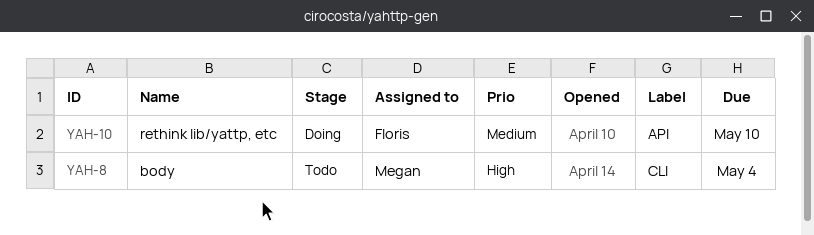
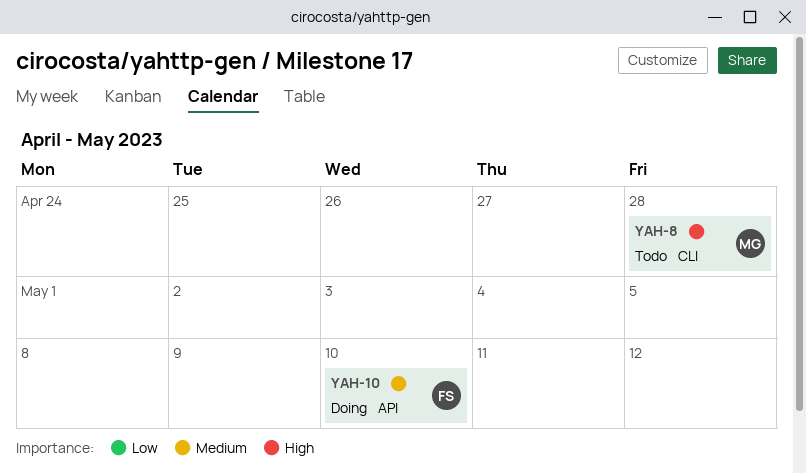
YAH-8, due: May 4 -> Apr 28

